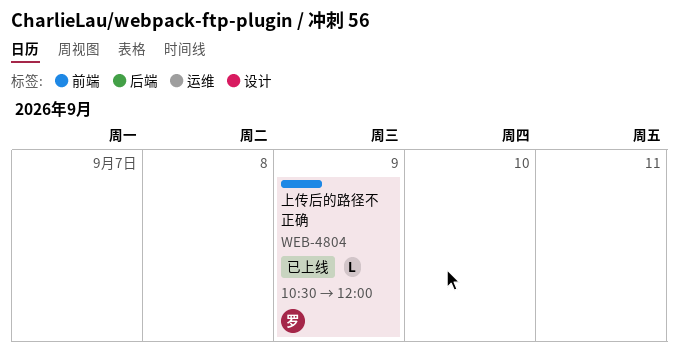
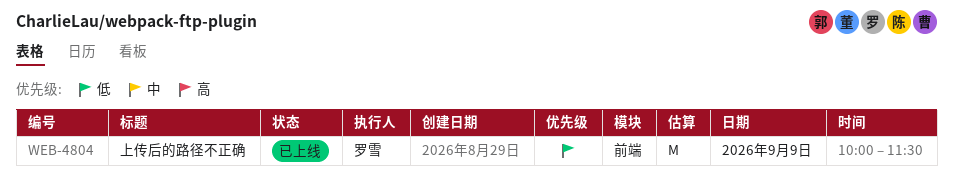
WEB-4804, estimate: L -> M
WEB-4804, begins: 10:30 -> 10:00
WEB-4804, ends: 12:00 -> 11:30

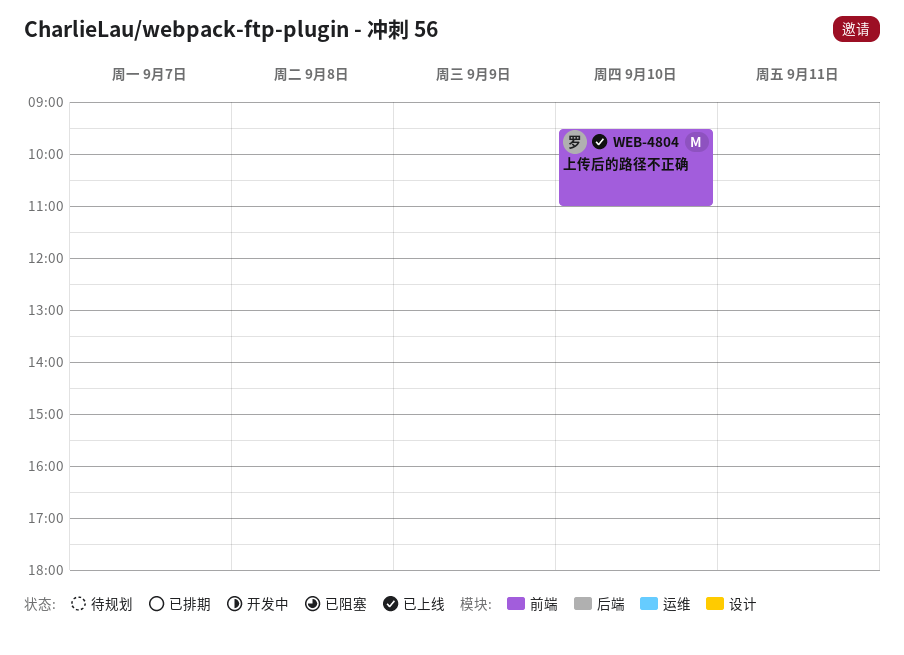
WEB-4804, day: Sep 9 -> Sep 10
WEB-4804, begins: 10:00 -> 09:30
WEB-4804, ends: 11:30 -> 11:00

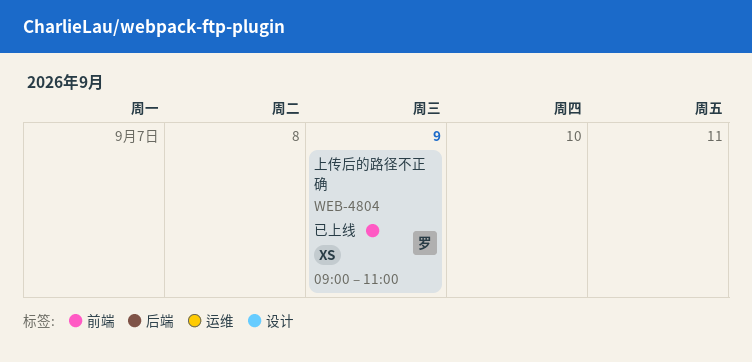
WEB-4804, estimate: M -> XS
WEB-4804, day: Sep 10 -> Sep 9
WEB-4804, begins: 09:30 -> 09:00

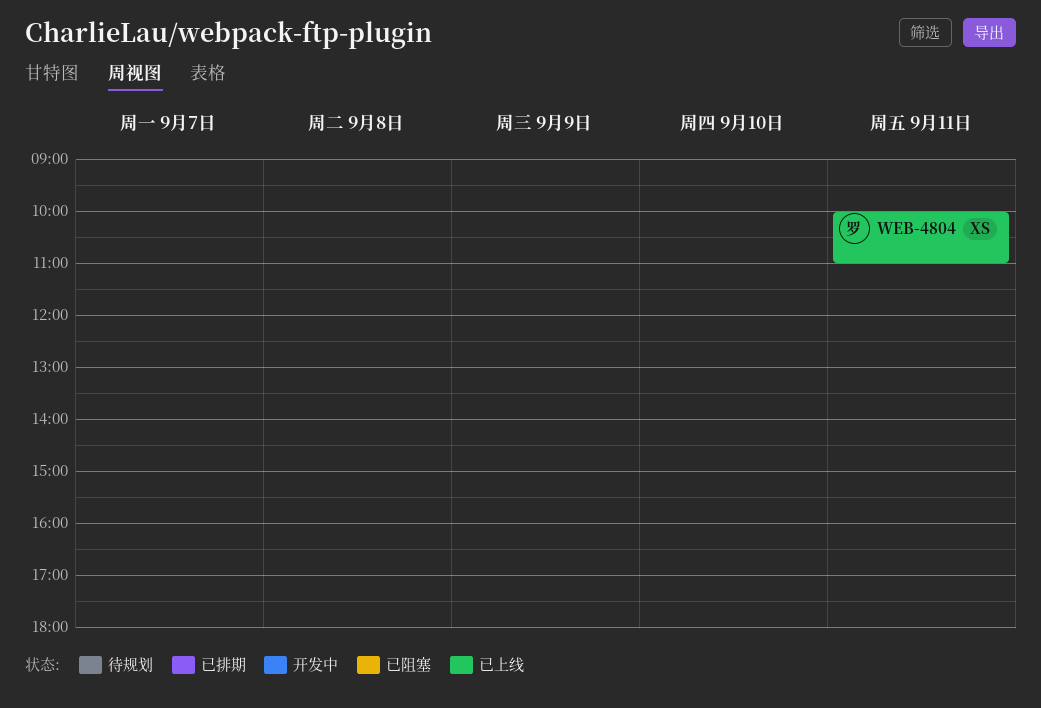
WEB-4804, day: Sep 9 -> Sep 11
WEB-4804, begins: 09:00 -> 10:00

